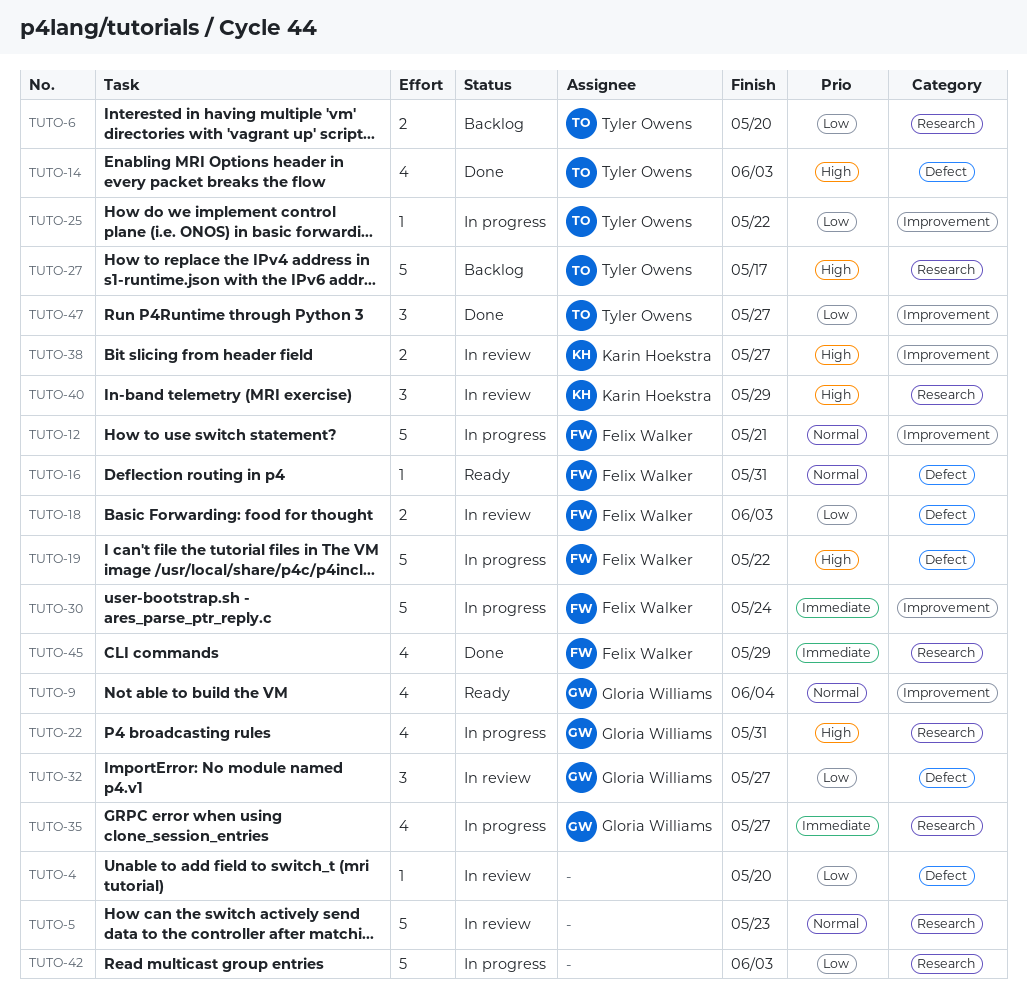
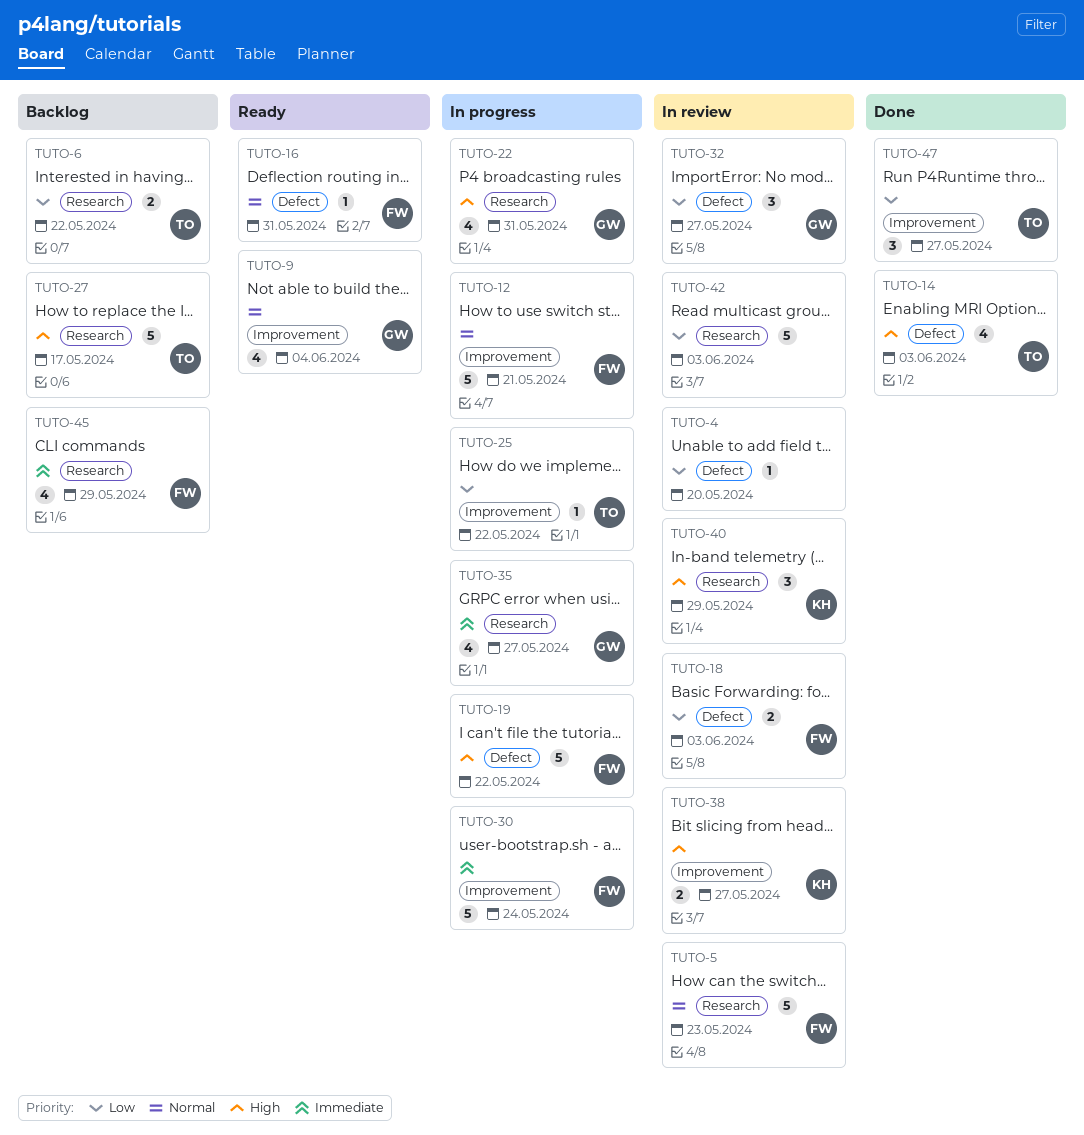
TUTO-5, owner: none -> Felix Walker
TUTO-6, due: May 20 -> May 22
TUTO-42, status: In progress -> In review
TUTO-45, status: Done -> Backlog

